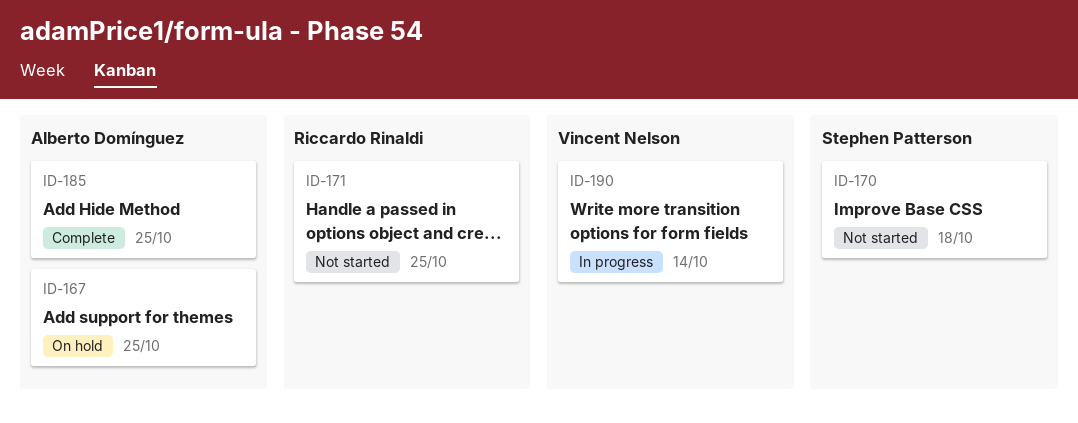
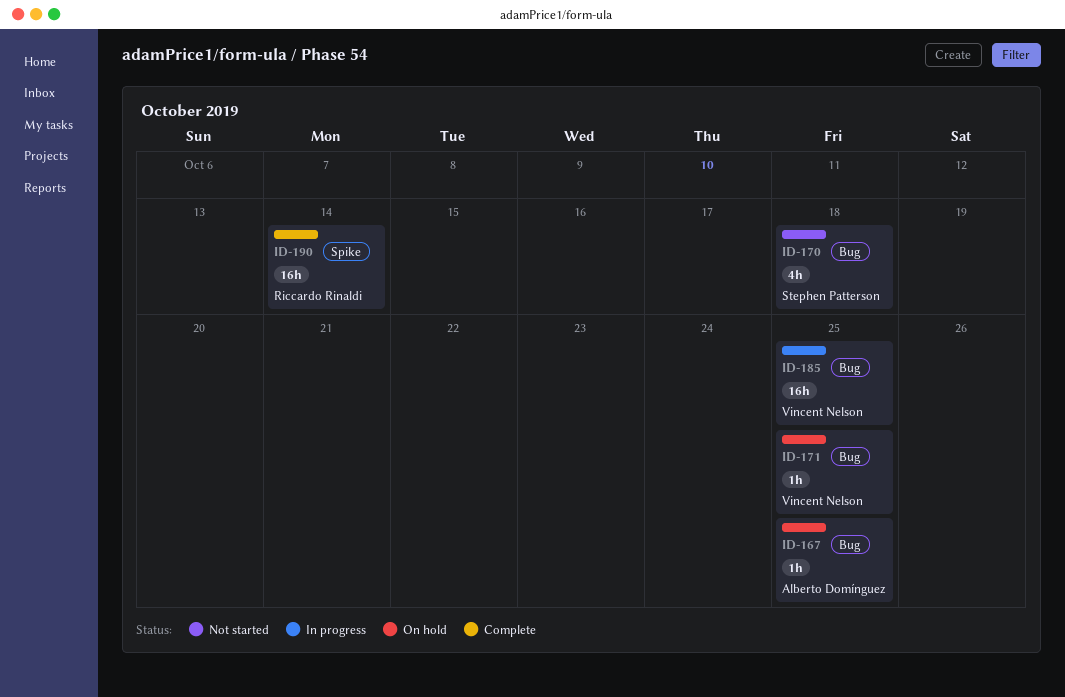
ID-171, status: Not started -> On hold
ID-171, owner: Riccardo Rinaldi -> Vincent Nelson
ID-185, status: Complete -> In progress
ID-185, owner: Alberto Domínguez -> Vincent Nelson
ID-190, status: In progress -> Complete
ID-190, owner: Vincent Nelson -> Riccardo Rinaldi

